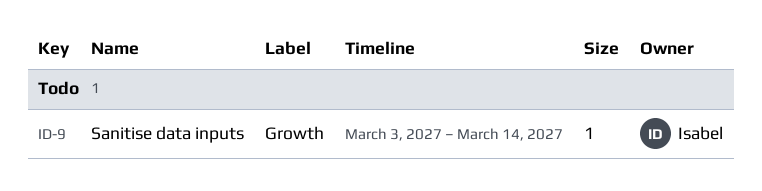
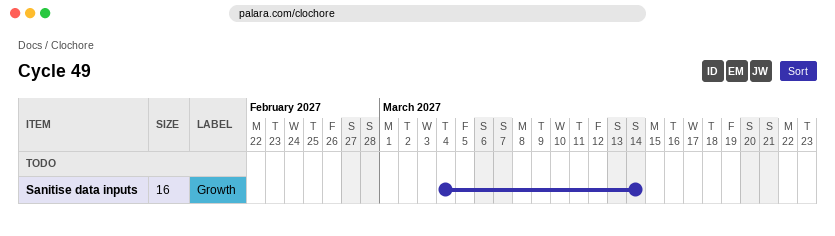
Sanitise data inputs, estimate: 1 -> 16
Sanitise data inputs, start: Mar 3 -> Mar 4

